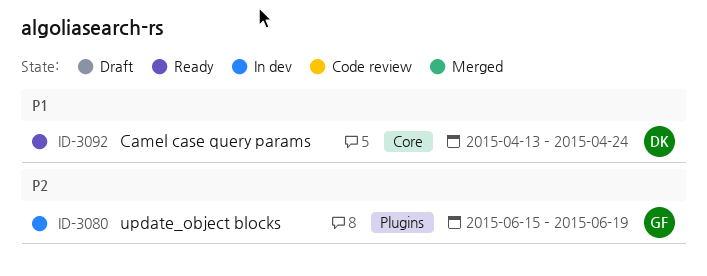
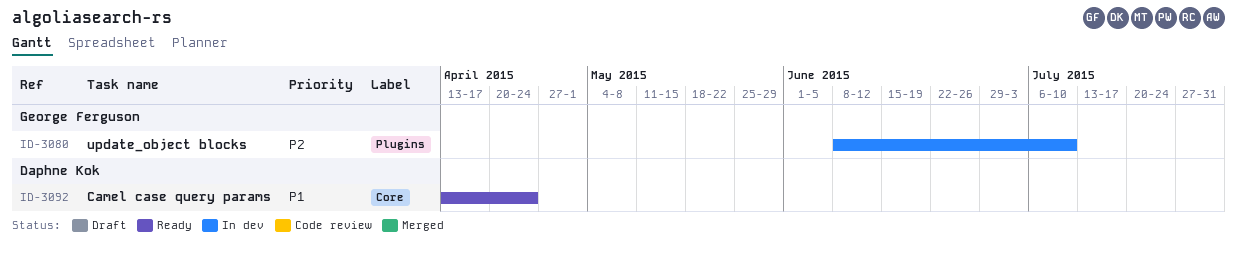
ID-3080, start: Jun 15 -> Jun 8
ID-3080, due: Jun 19 -> Jul 10

